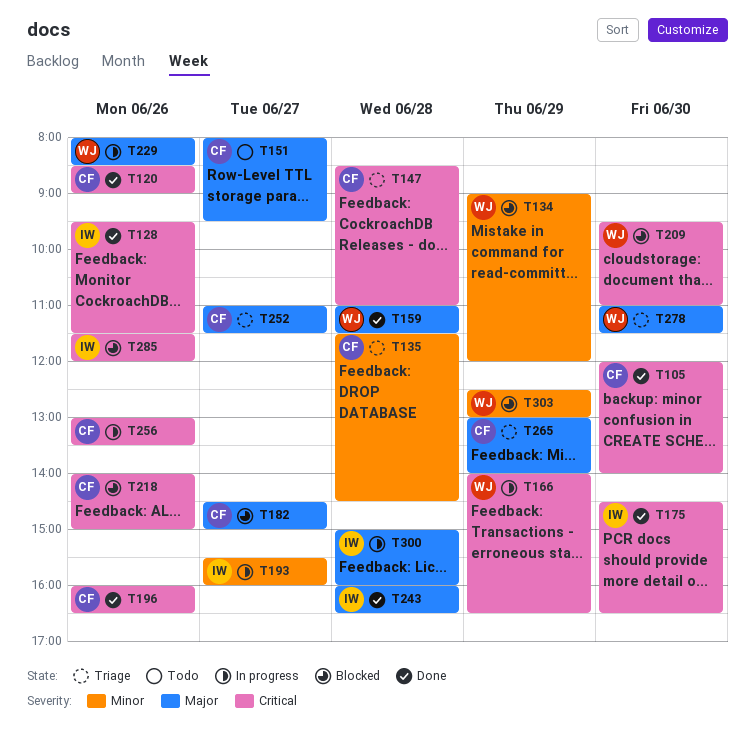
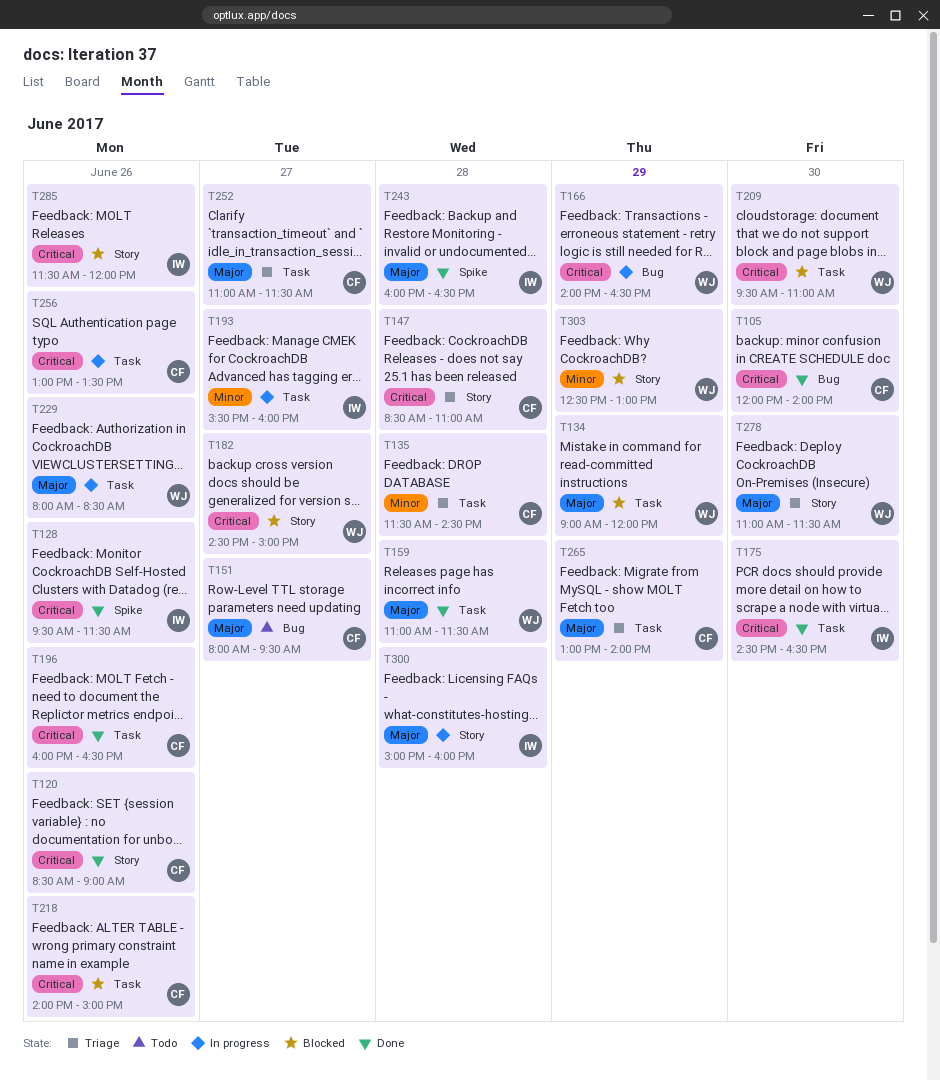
T134, priority: Minor -> Major
T182, owner: CF -> WJ
T182, priority: Major -> Critical

